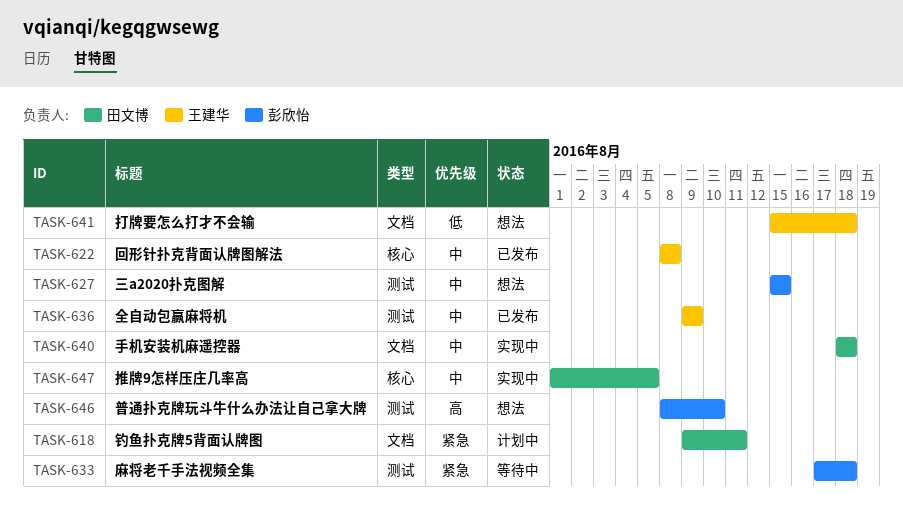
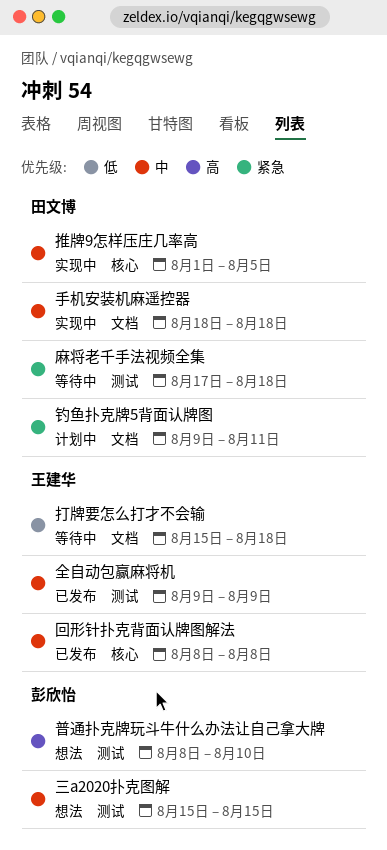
打牌要怎么打才不会输, status: 想法 -> 等待中
麻将老千手法视频全集, owner: 彭欣怡 -> 田文博

